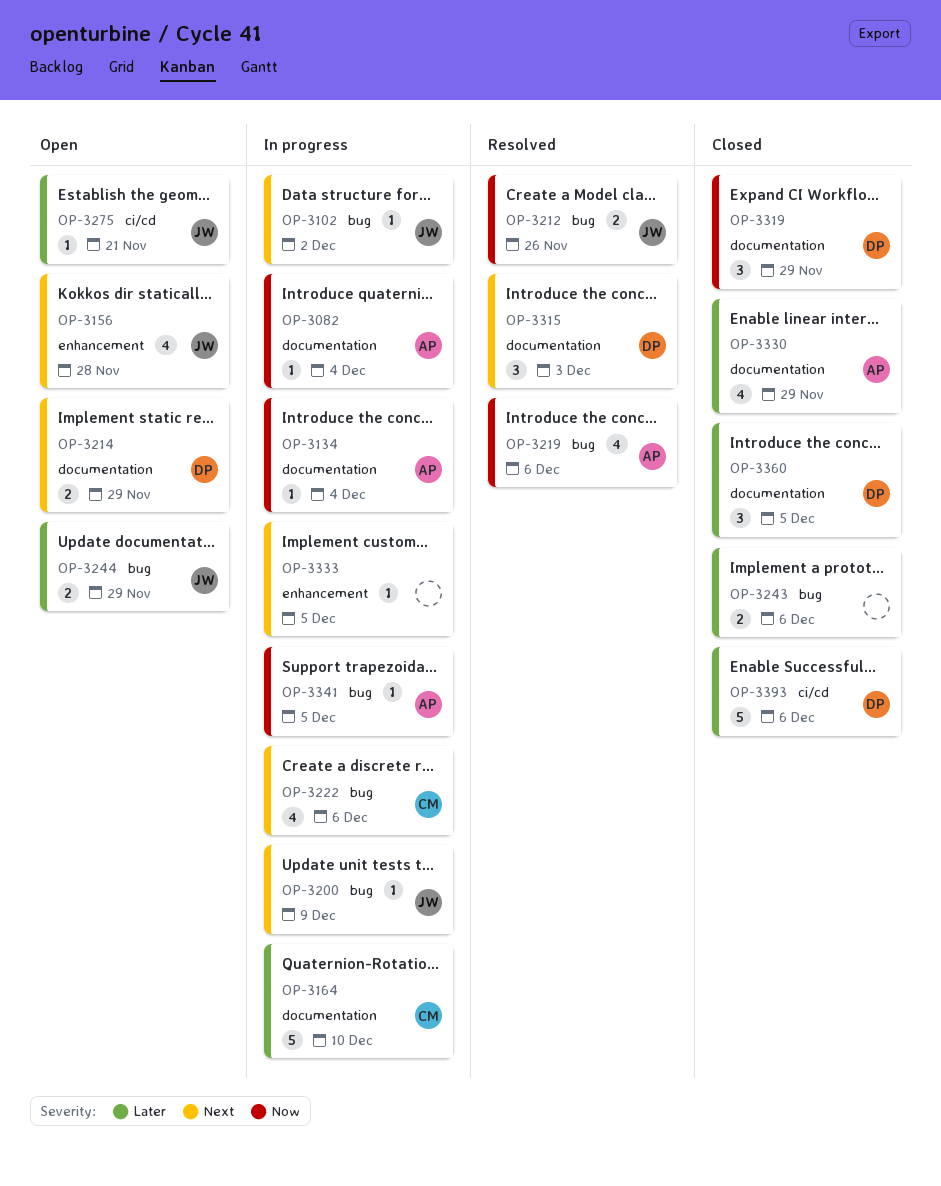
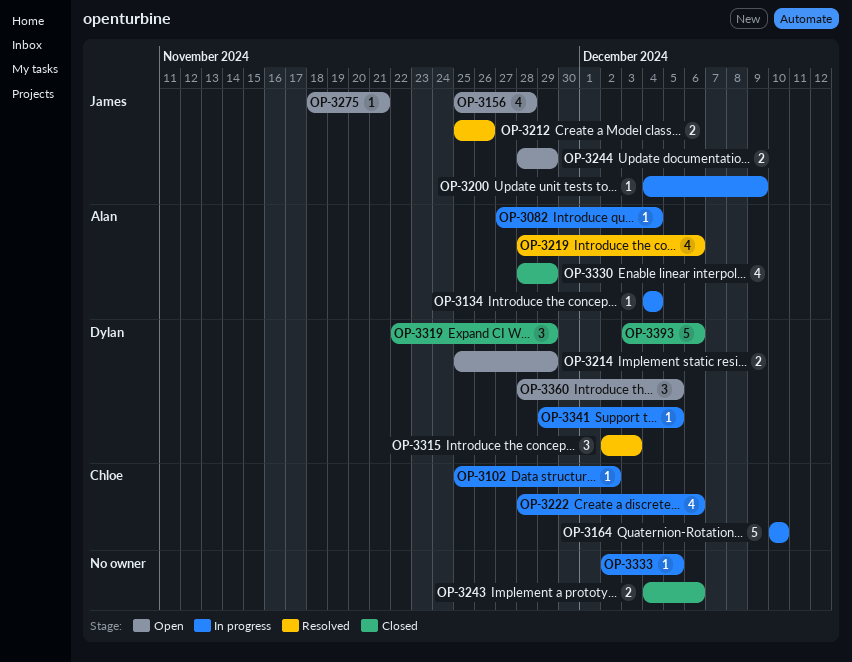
OP-3102, owner: James -> Chloe
OP-3341, owner: Alan -> Dylan
OP-3360, status: Closed -> Open

